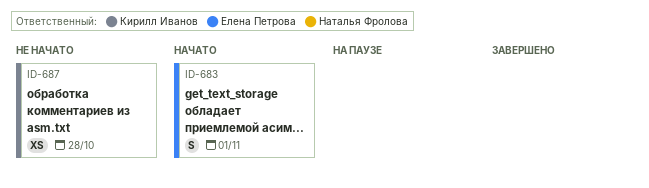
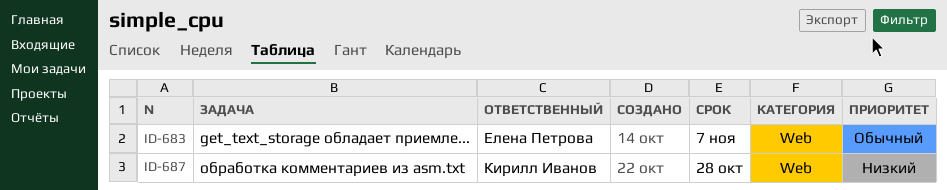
ID-683, due: Nov 1 -> Nov 7

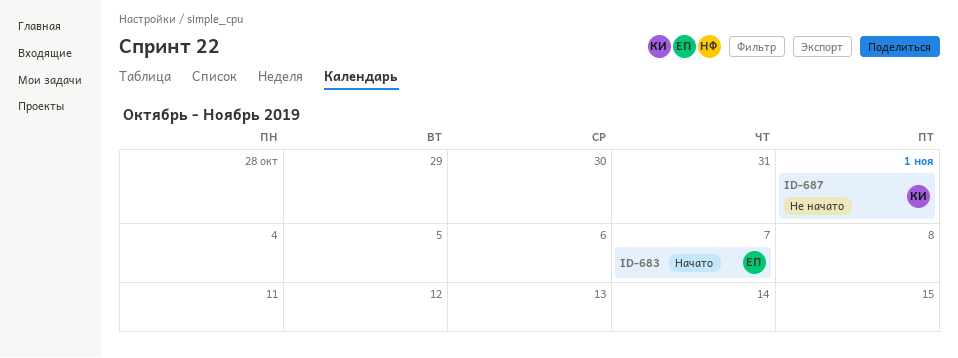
ID-687, due: Oct 28 -> Nov 1

